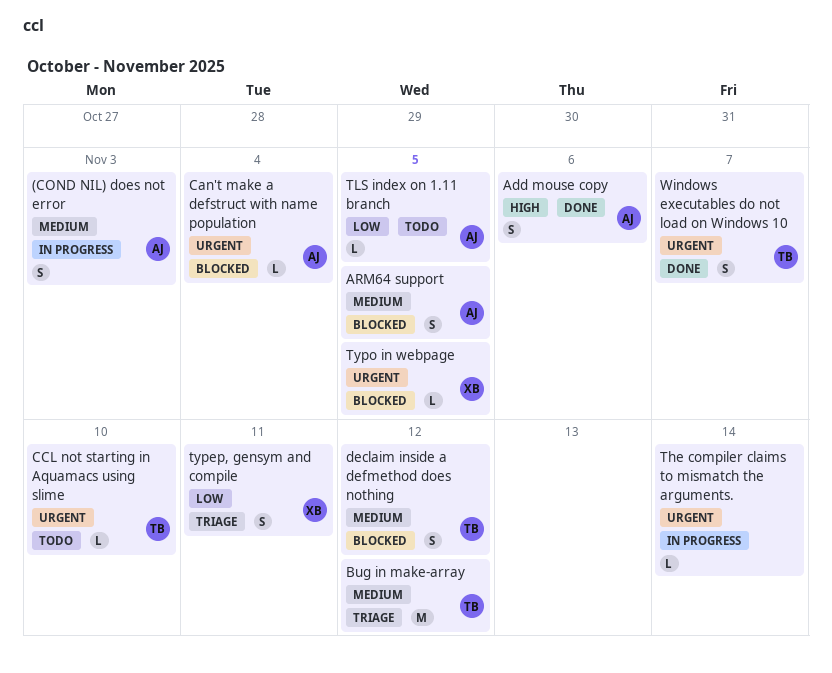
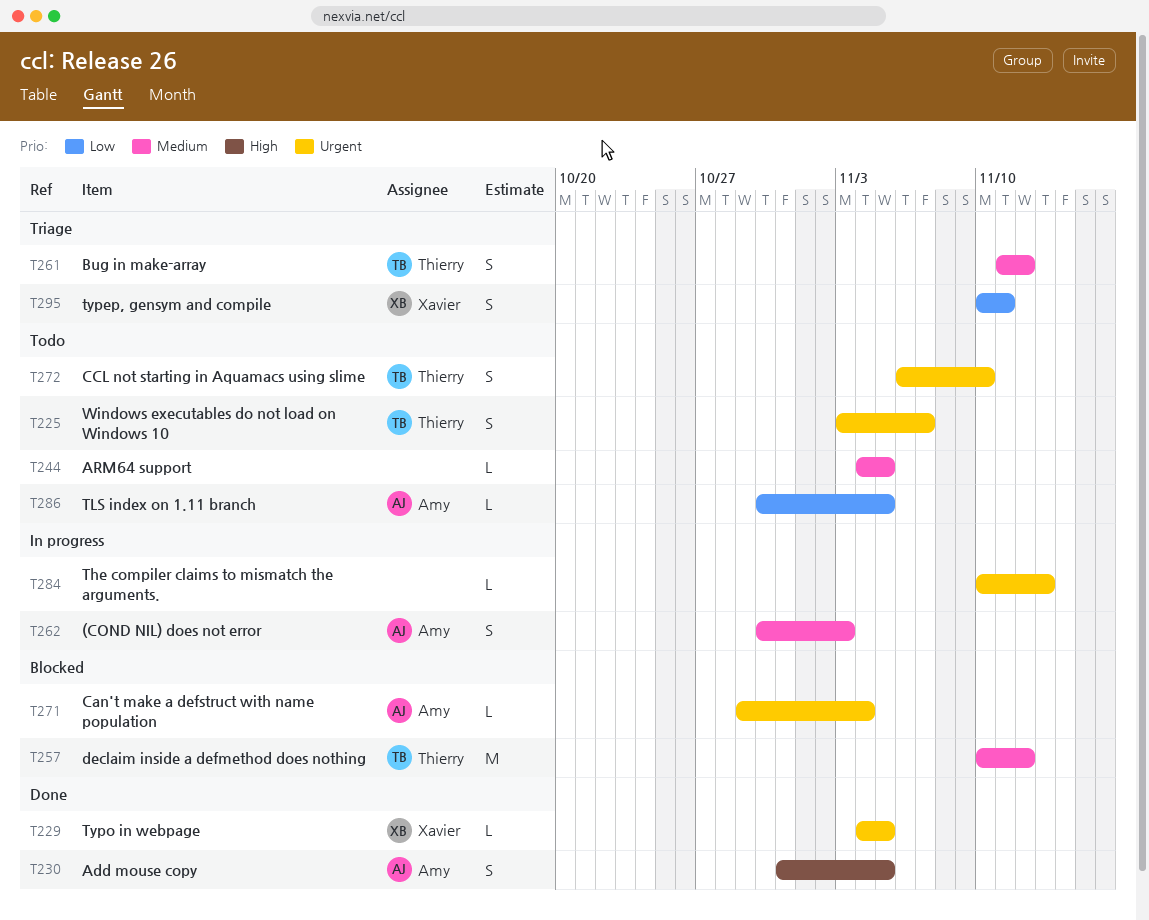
Add mouse copy, due: Nov 6 -> Nov 5
ARM64 support, status: Blocked -> Todo
ARM64 support, owner: Amy -> none
ARM64 support, estimate: S -> L
Bug in make-array, estimate: M -> S
CCL not starting in Aquamacs using slime, estimate: L -> S
declaim inside a defmethod does nothing, estimate: S -> M
The compiler claims to mismatch the arguments., due: Nov 14 -> Nov 13
Typo in webpage, status: Blocked -> Done
Windows executables do not load on Windows 10, status: Done -> Todo

